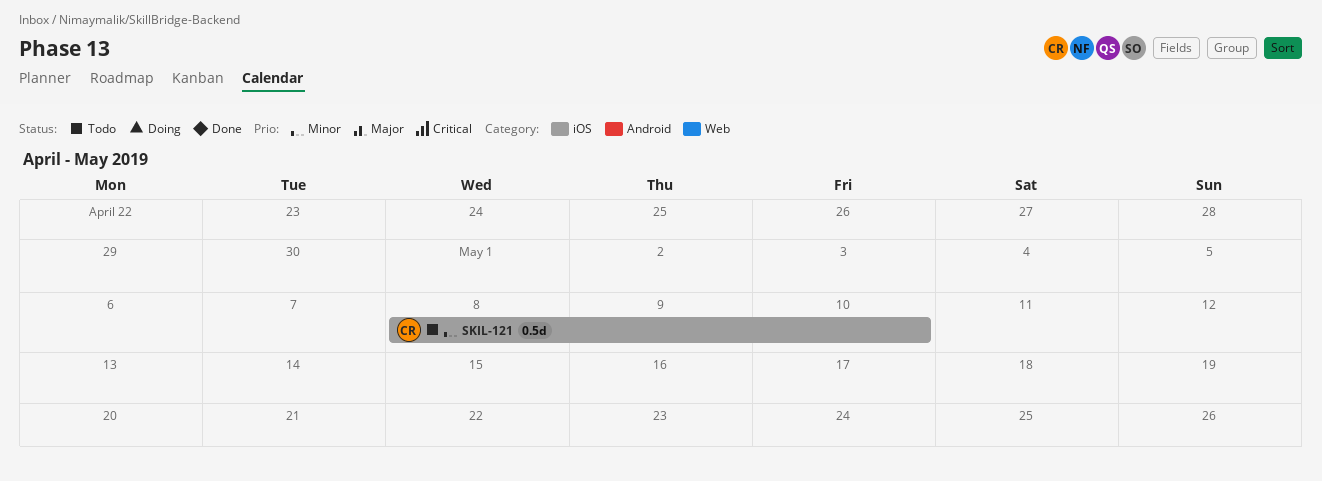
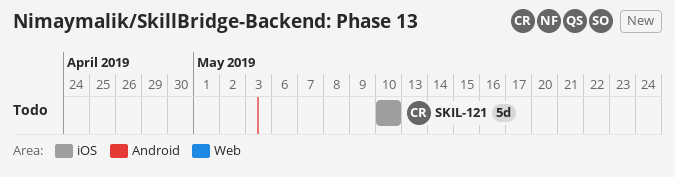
SKIL-121, estimate: 0.5d -> 5d
SKIL-121, start: May 8 -> May 10

